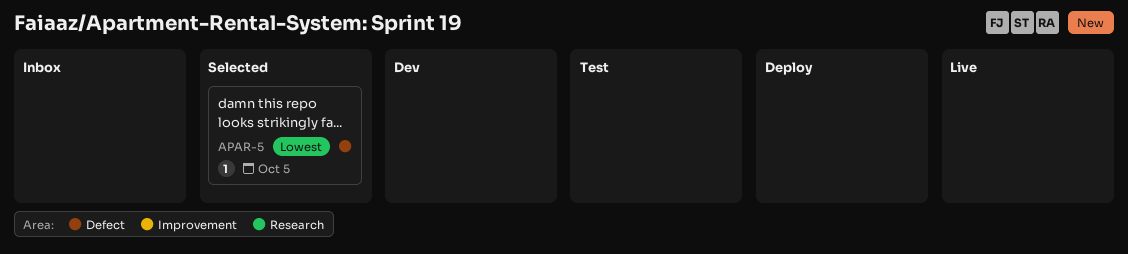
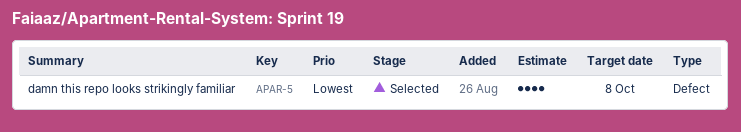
APAR-5, estimate: 1 -> 4
APAR-5, due: Oct 5 -> Oct 8

